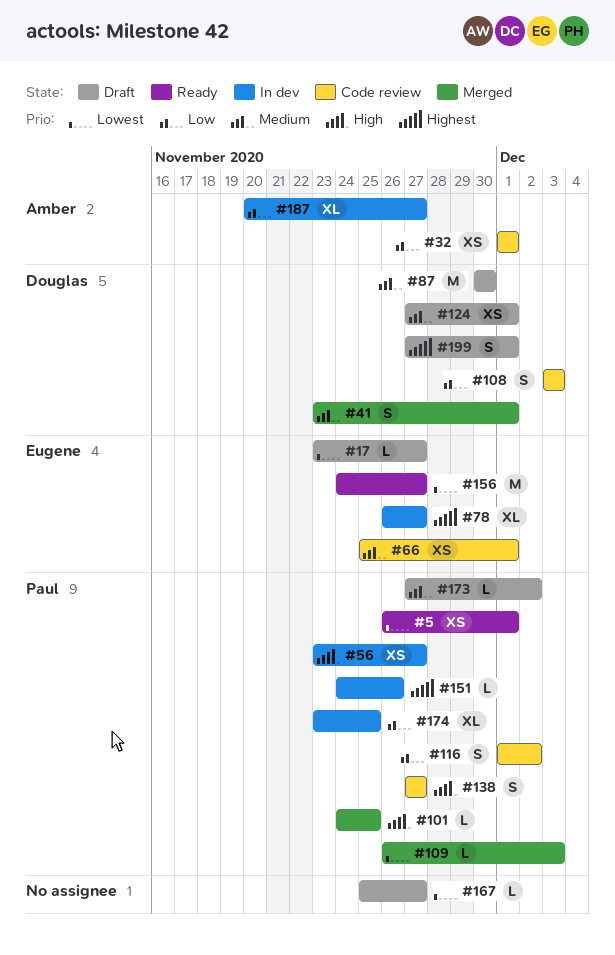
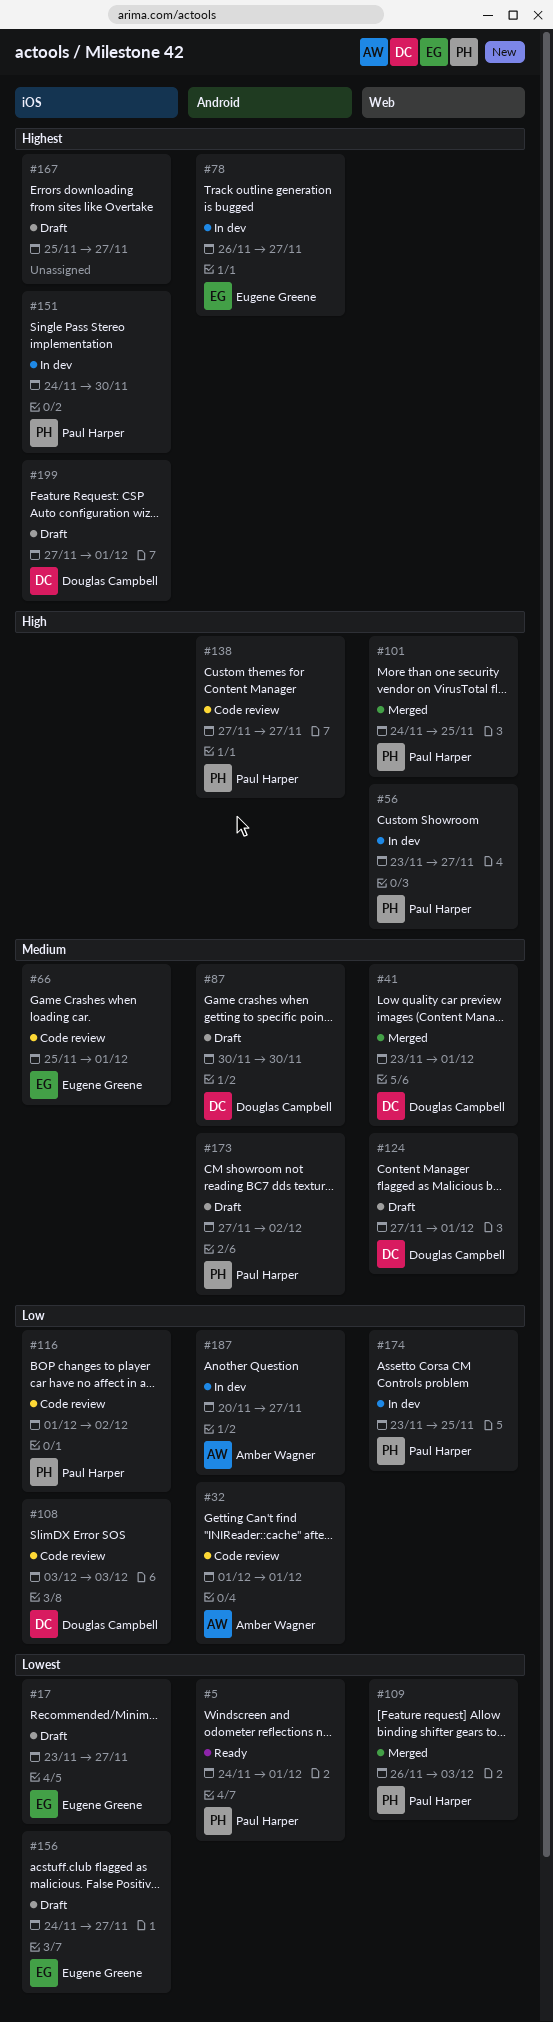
#5, start: Nov 26 -> Nov 24
#151, due: Nov 26 -> Nov 30
#156, status: Ready -> Draft
#167, priority: Lowest -> Highest

